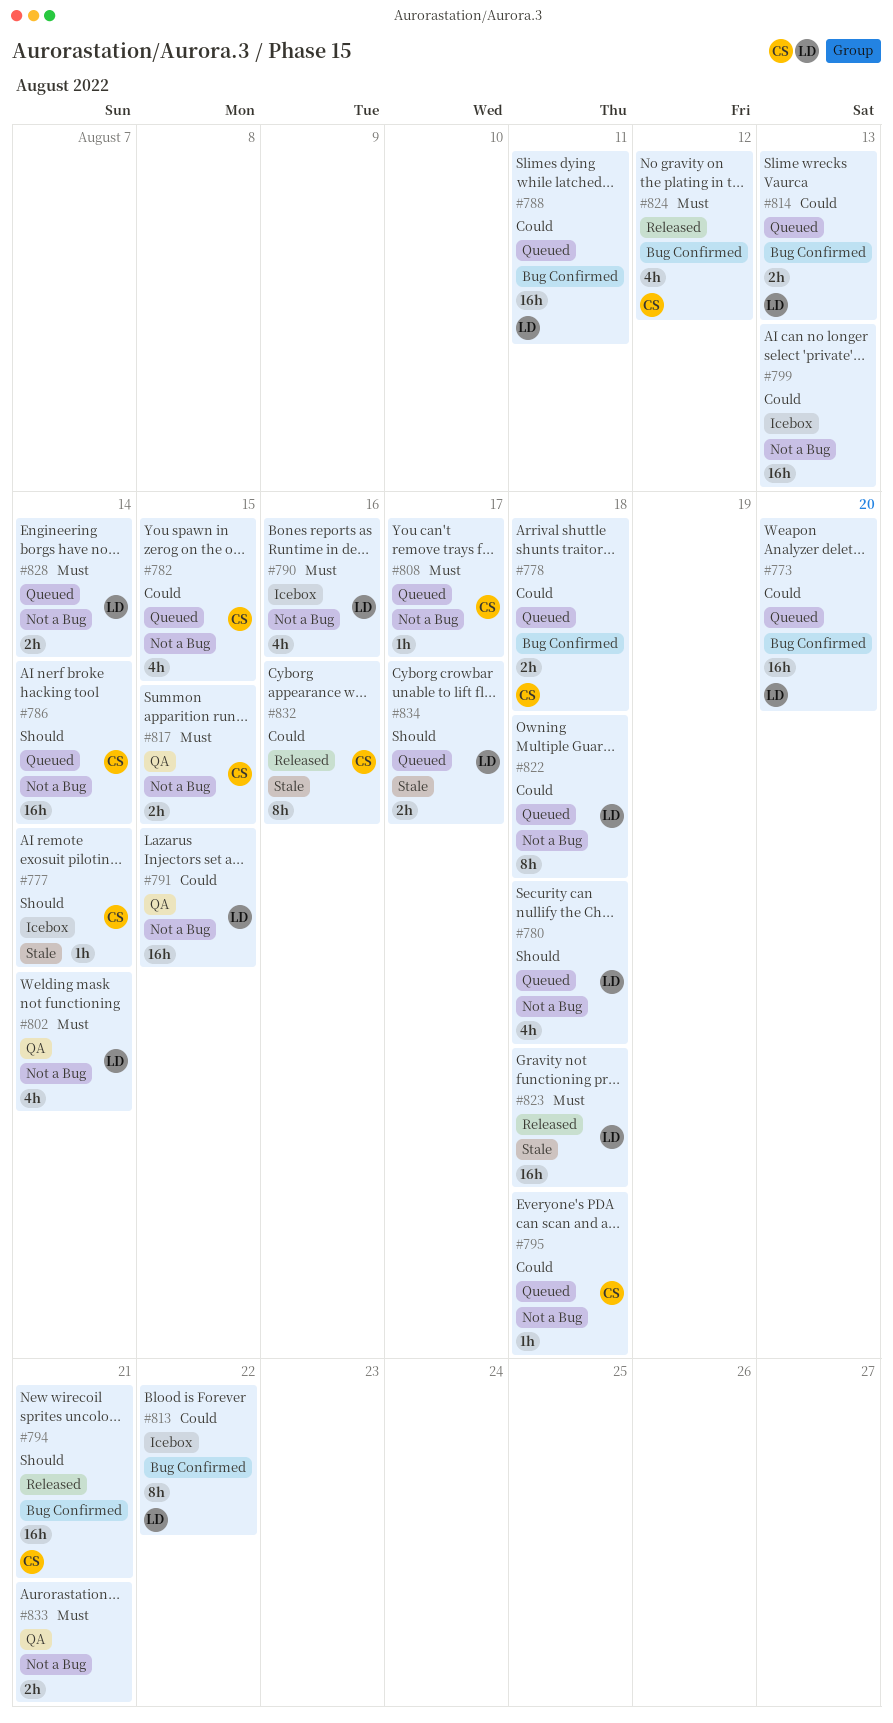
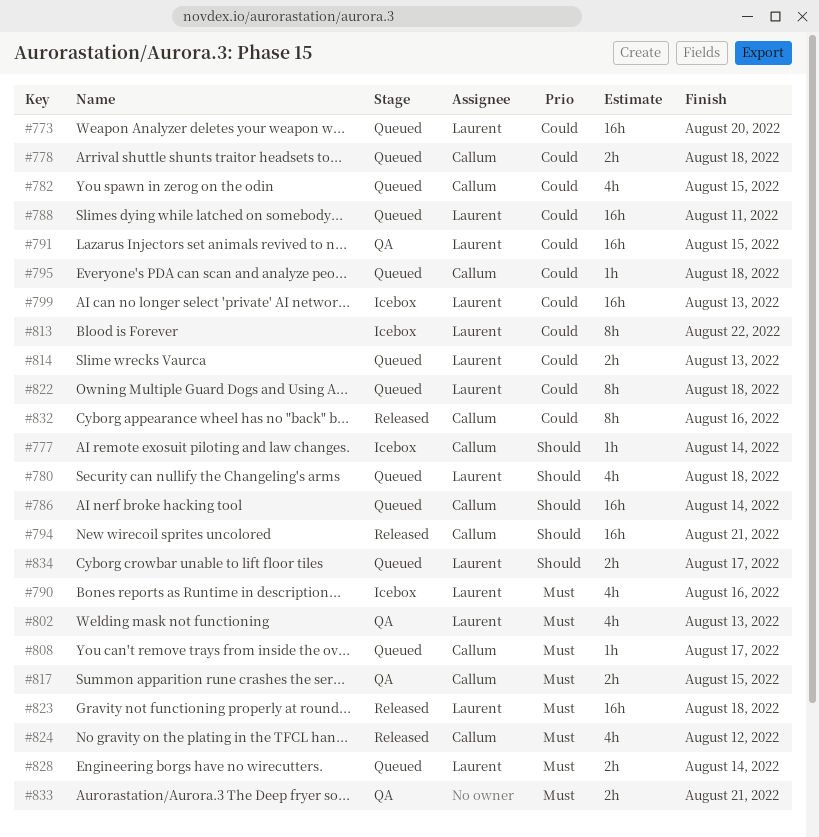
#799, owner: none -> Laurent
#802, due: Aug 14 -> Aug 13

